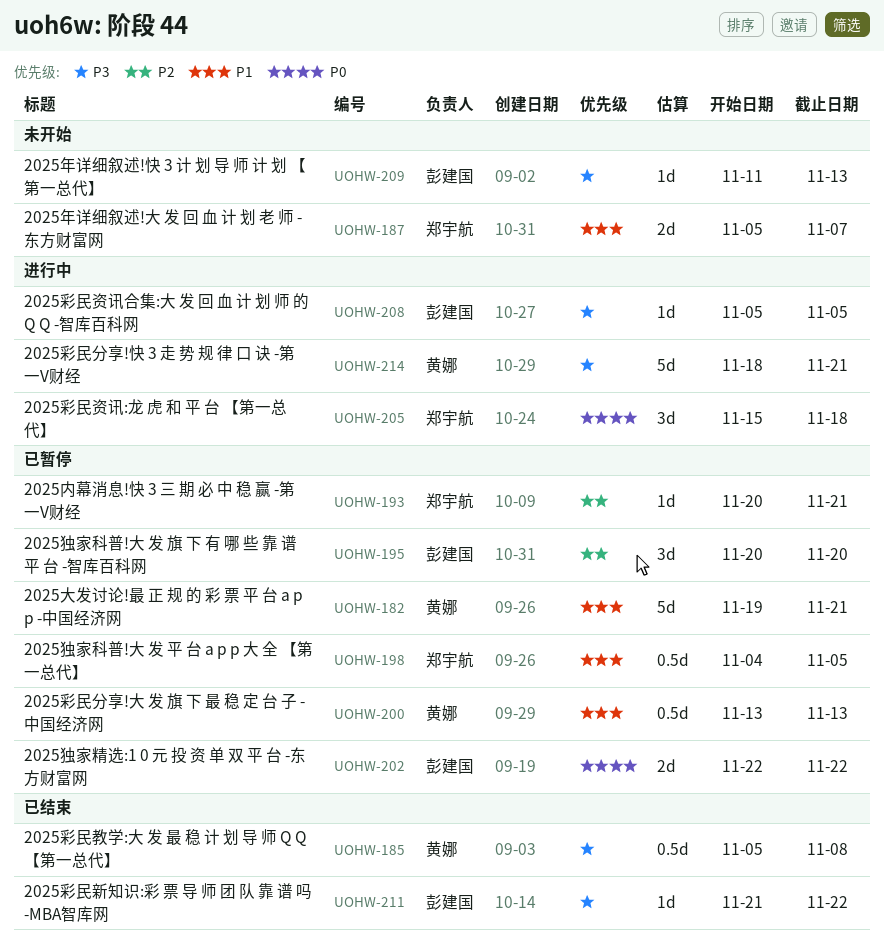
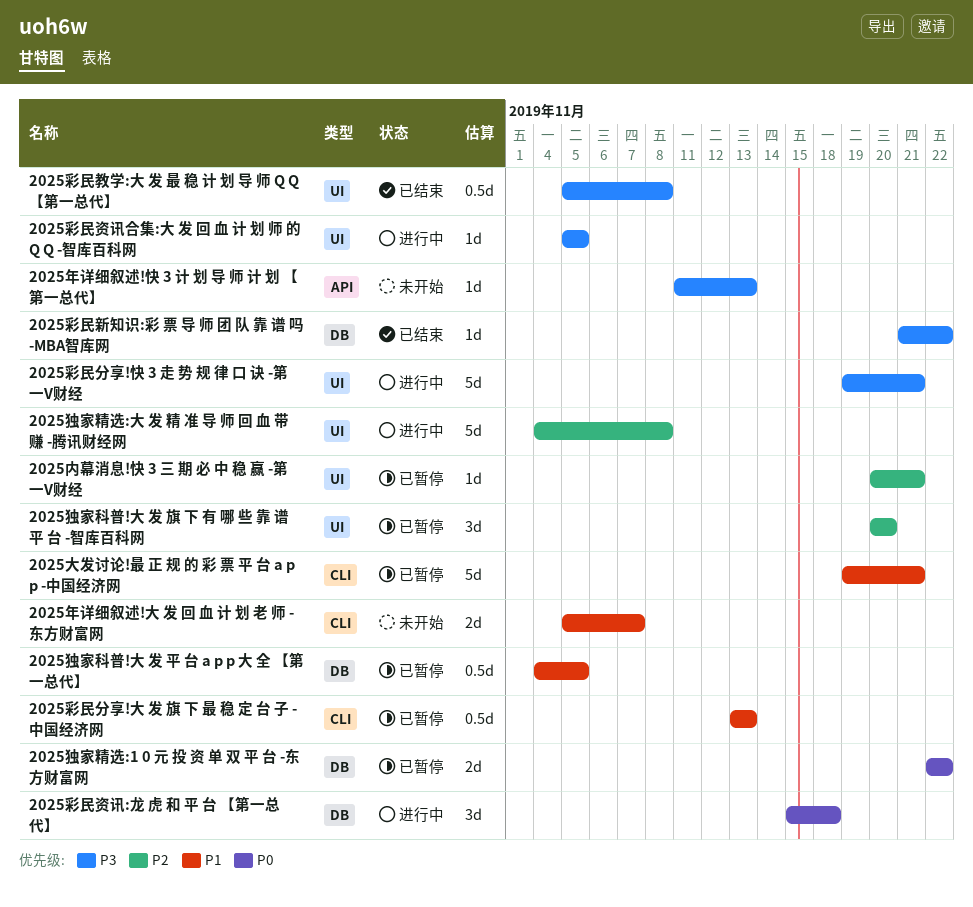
2025彩民分享!快 3 走 势 规 律 口 诀 -第一V财经, start: Nov 18 -> Nov 19
2025独家精选:大 发 精 准 导 师 回 血 带 赚 -腾讯财经网: none -> present

